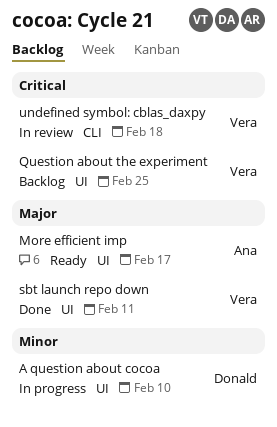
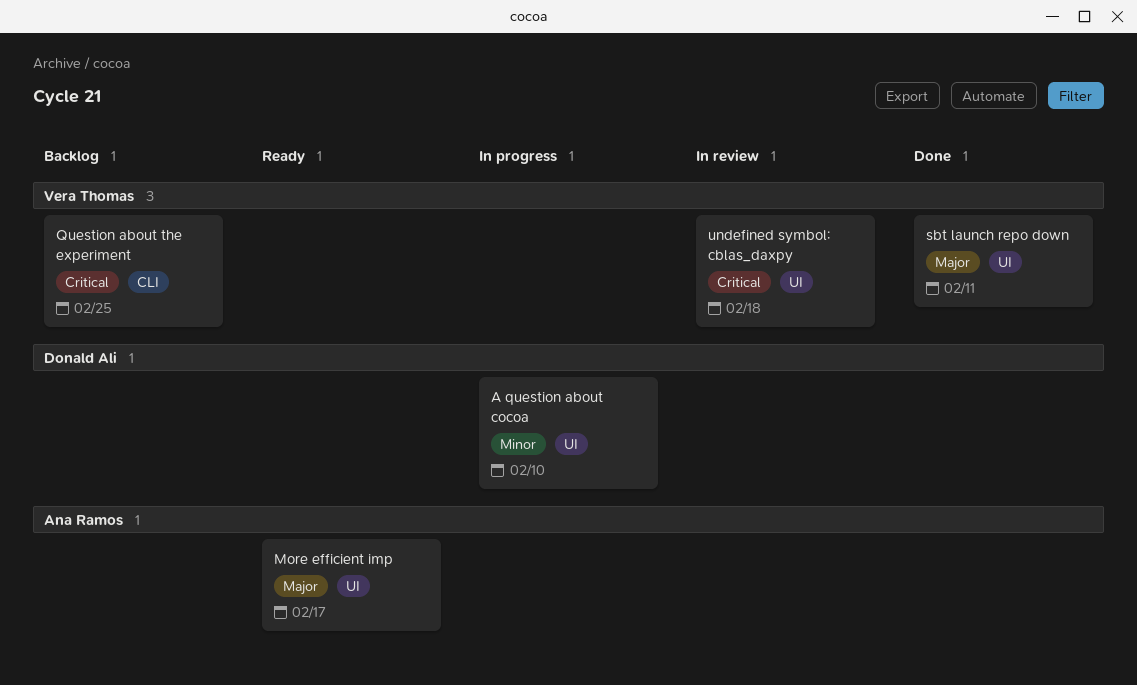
Question about the experiment, label: UI -> CLI
undefined symbol: cblas_daxpy, label: CLI -> UI

